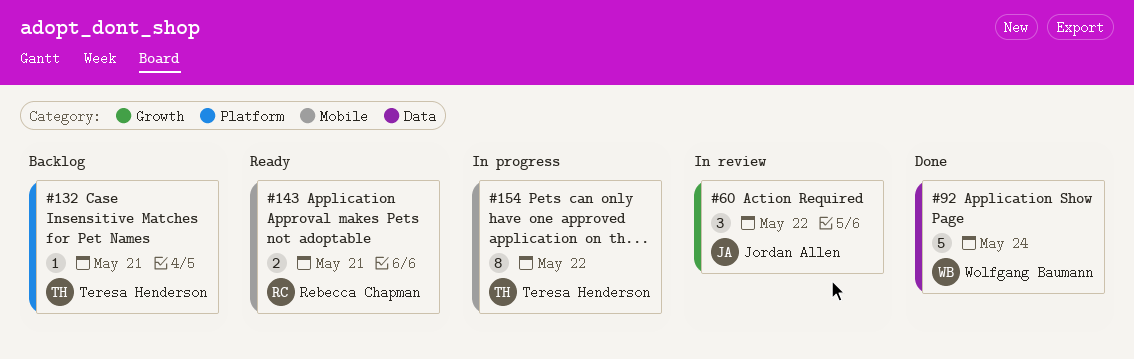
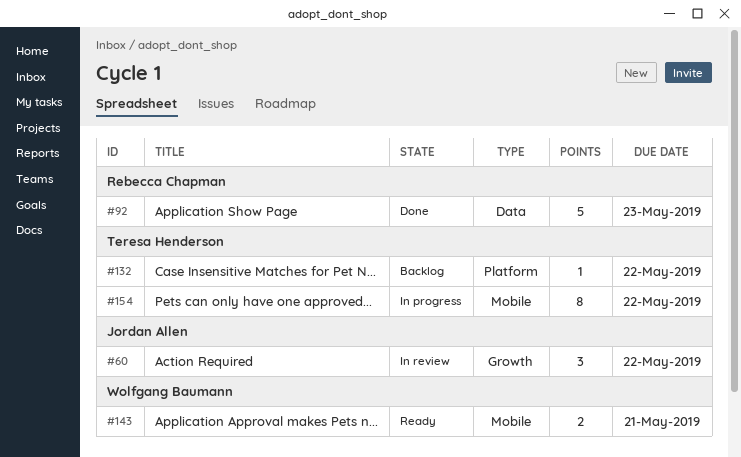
#92, owner: Wolfgang Baumann -> Rebecca Chapman
#92, due: May 24 -> May 23
#132, due: May 21 -> May 22
#143, owner: Rebecca Chapman -> Wolfgang Baumann

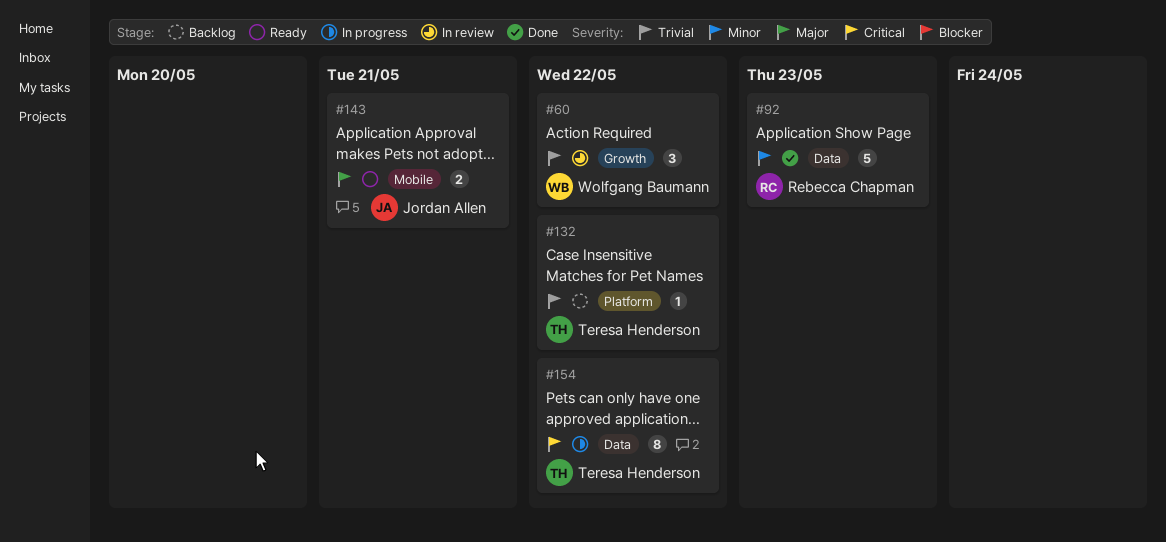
#60, owner: Jordan Allen -> Wolfgang Baumann
#143, owner: Wolfgang Baumann -> Jordan Allen
#154, label: Mobile -> Data

